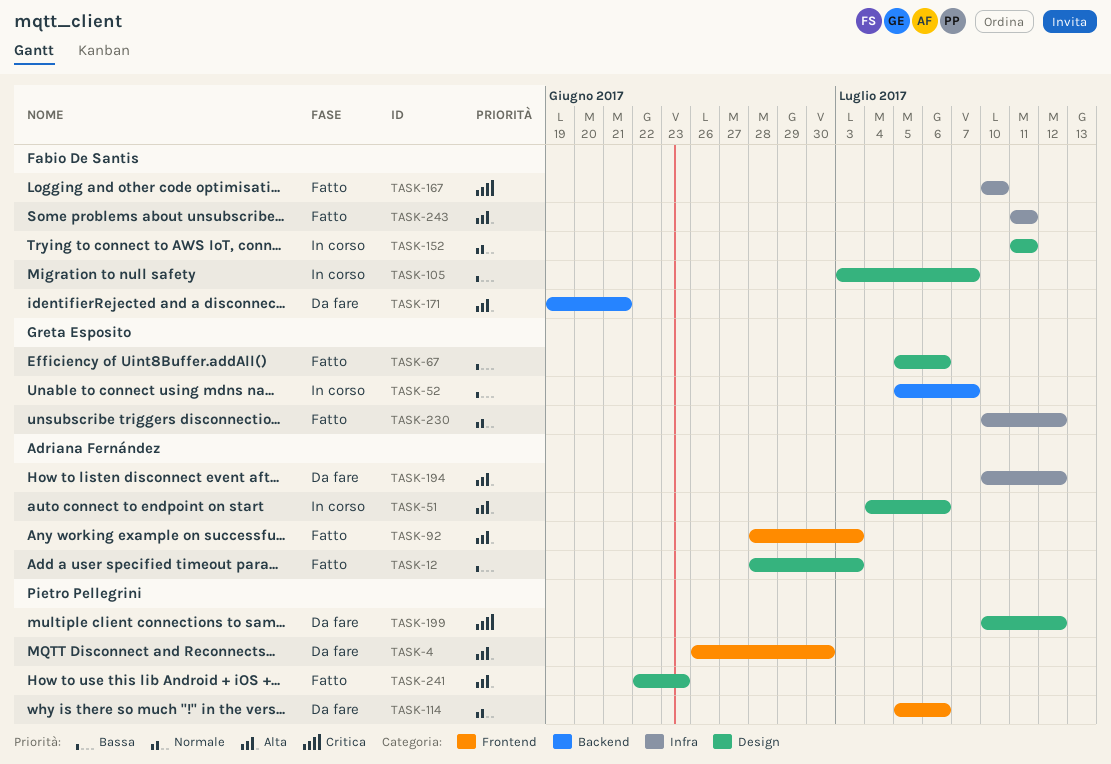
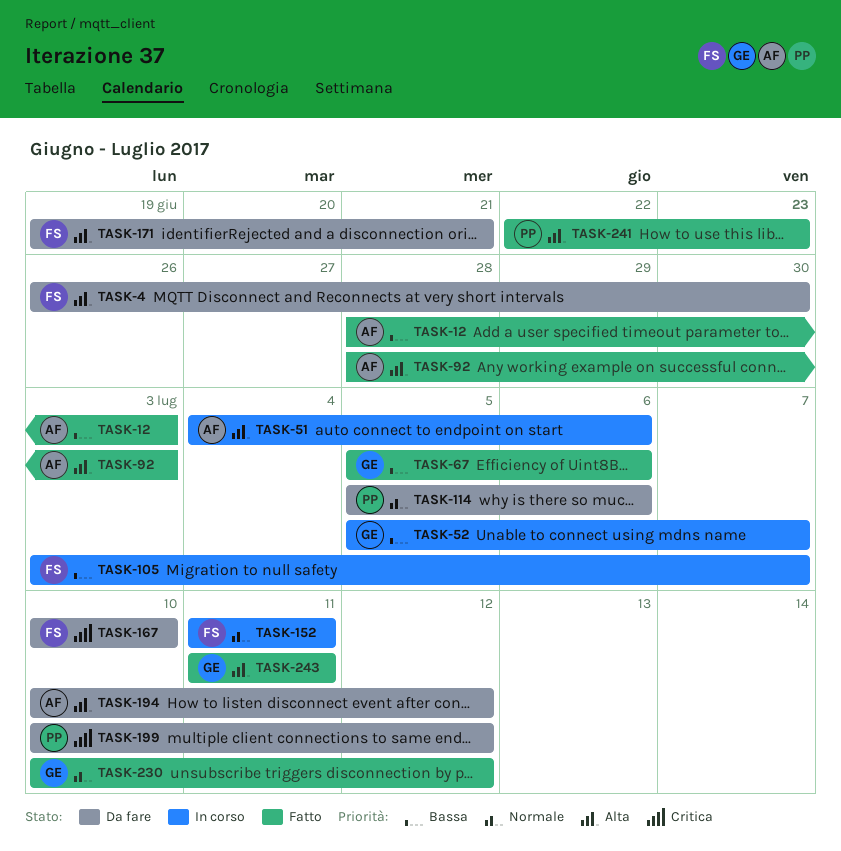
TASK-4, owner: Pietro Pellegrini -> Fabio De Santis
TASK-167, status: Fatto -> Da fare
TASK-243, owner: Fabio De Santis -> Greta Esposito

